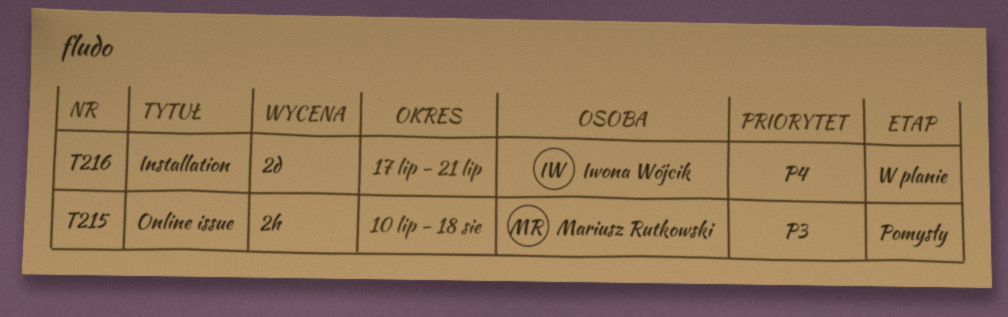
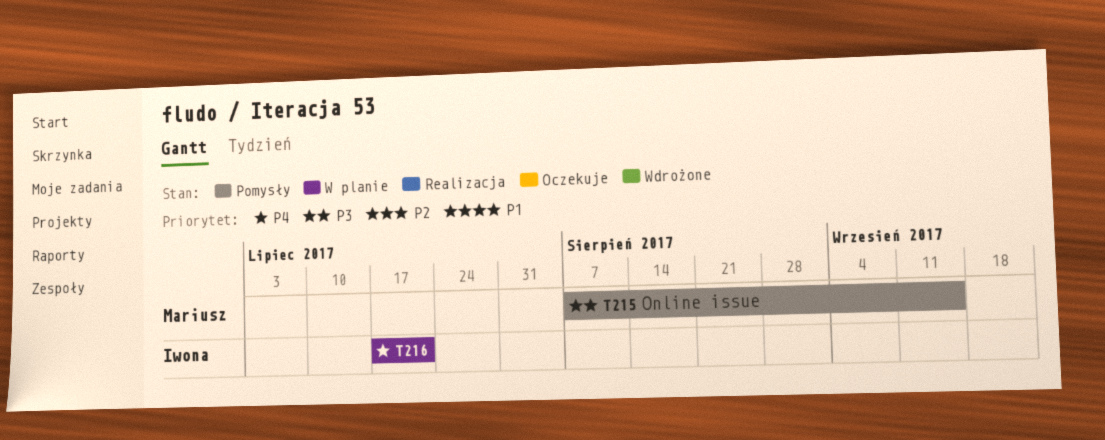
T215, start: Jul 10 -> Aug 7
T215, due: Aug 18 -> Sep 15

